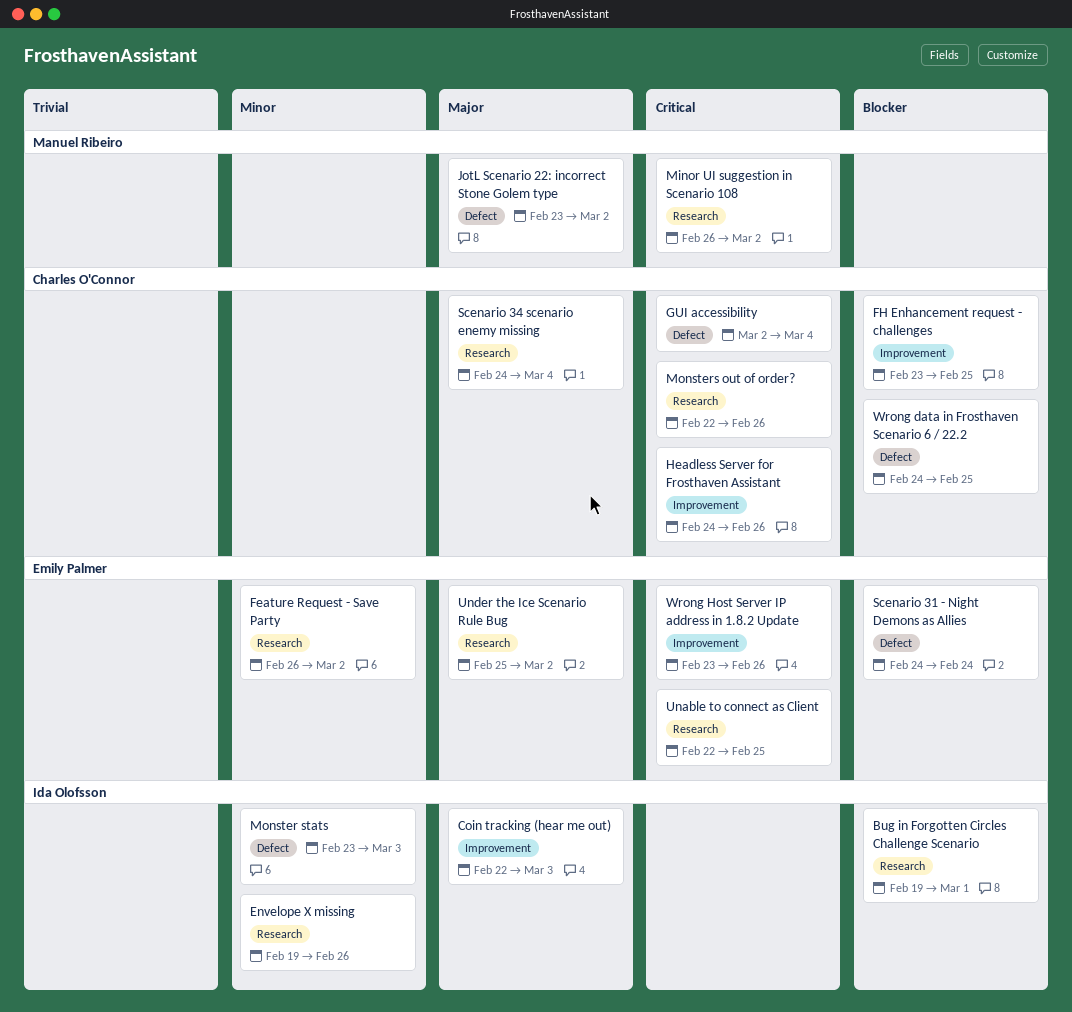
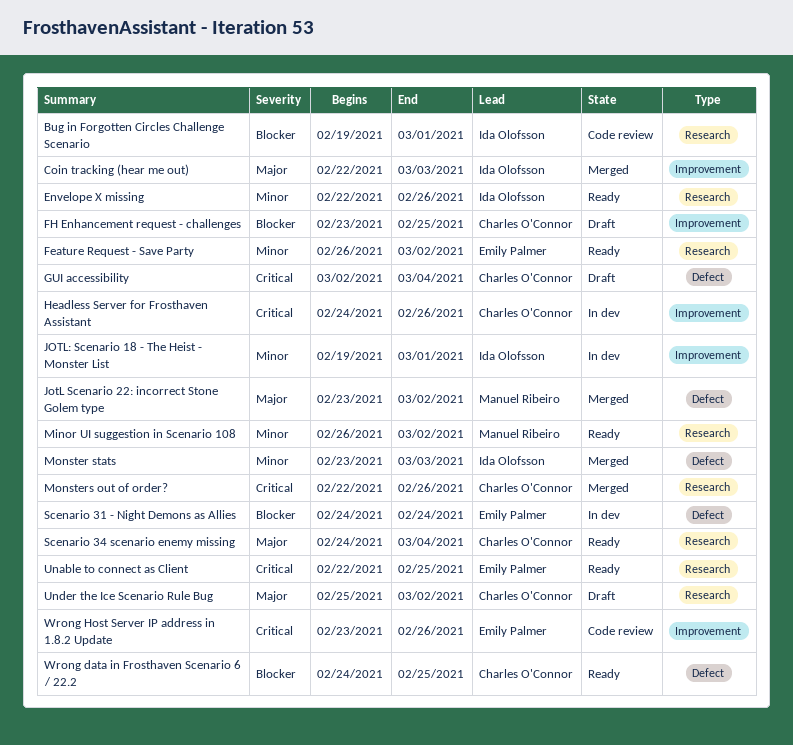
Envelope X missing, start: Feb 19 -> Feb 22
JOTL: Scenario 18 - The Heist - Monster List: none -> present
Minor UI suggestion in Scenario 108, priority: Critical -> Minor
Under the Ice Scenario Rule Bug, owner: Emily Palmer -> Charles O'Connor

